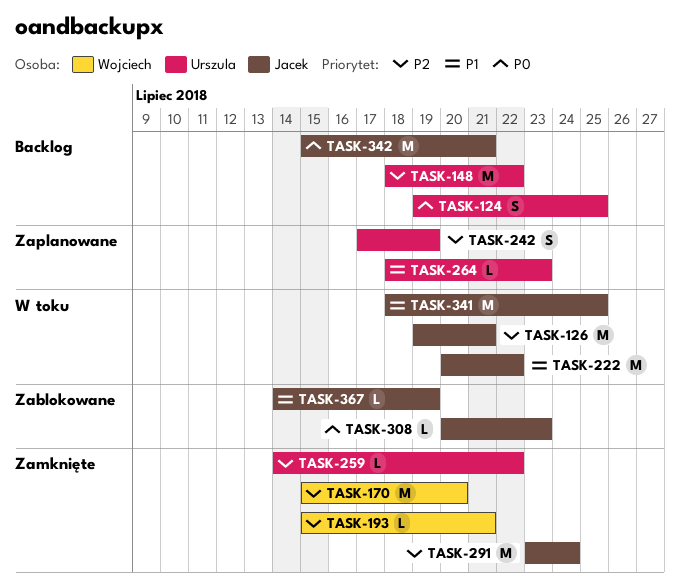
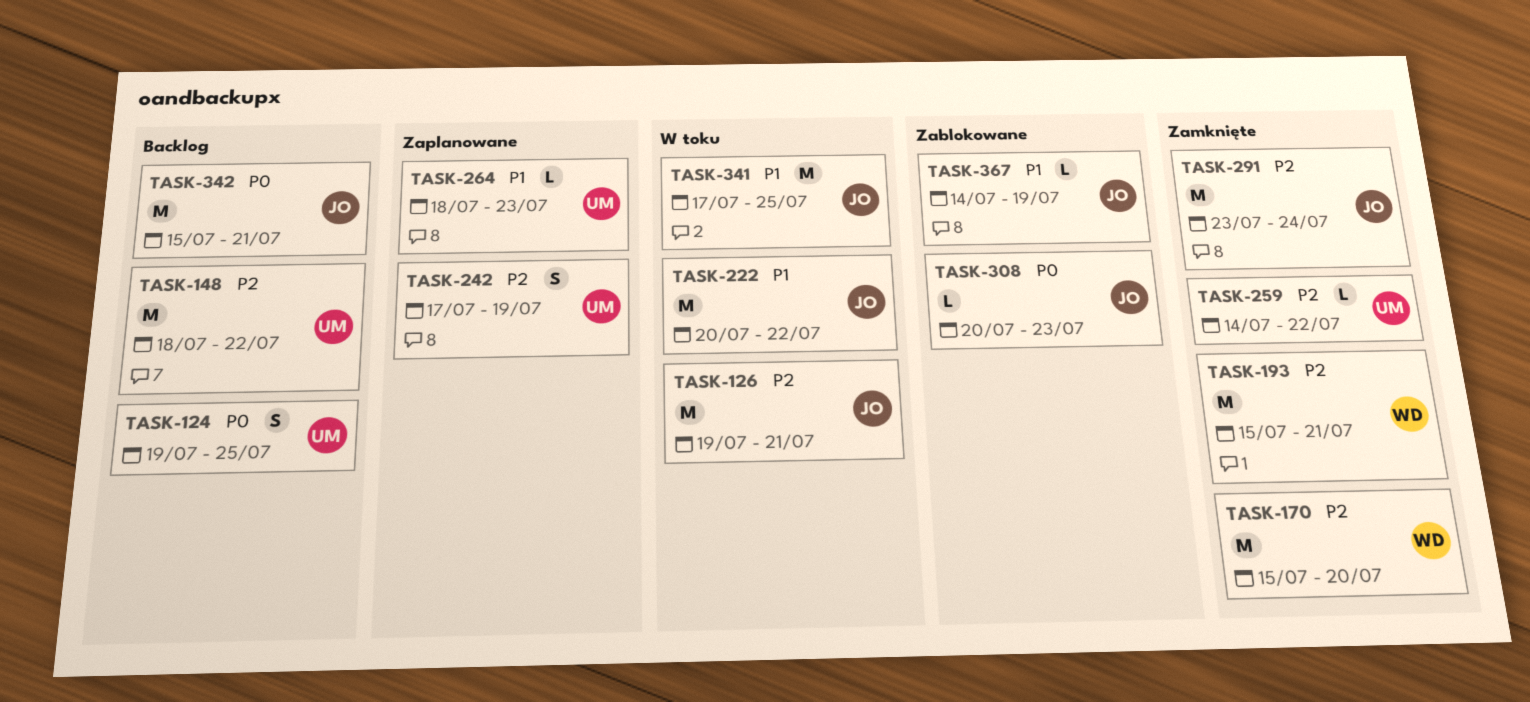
TASK-193, estimate: L -> M
TASK-341, start: Jul 18 -> Jul 17

